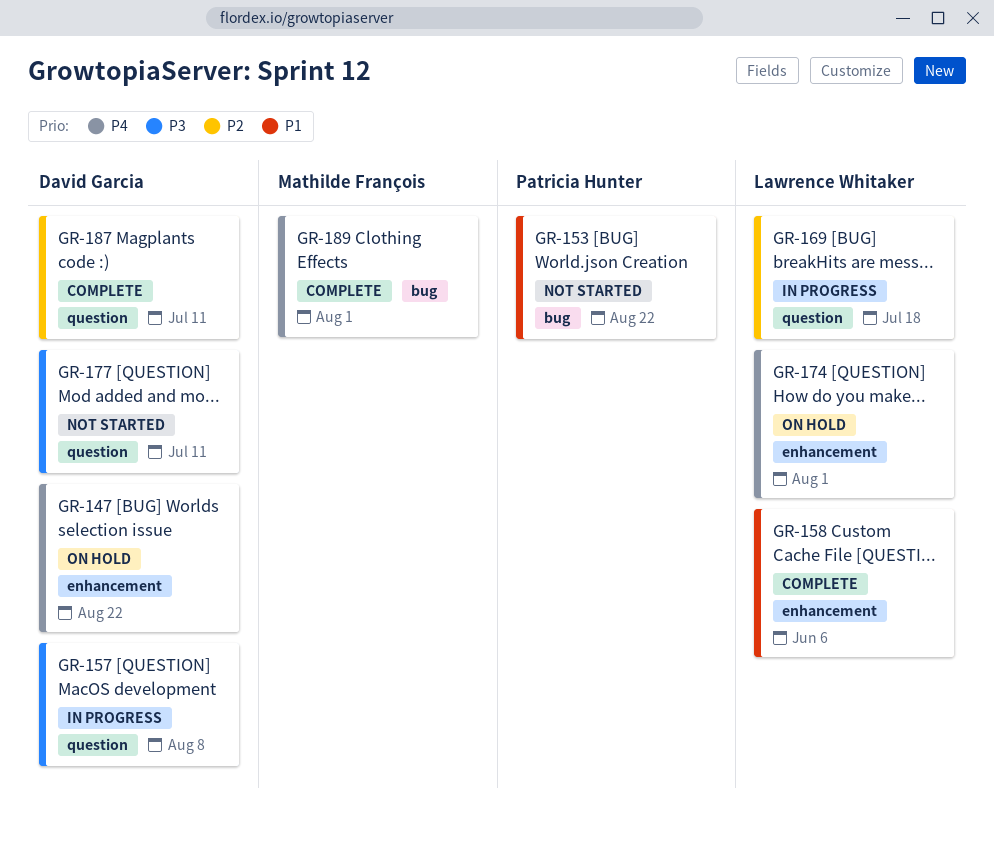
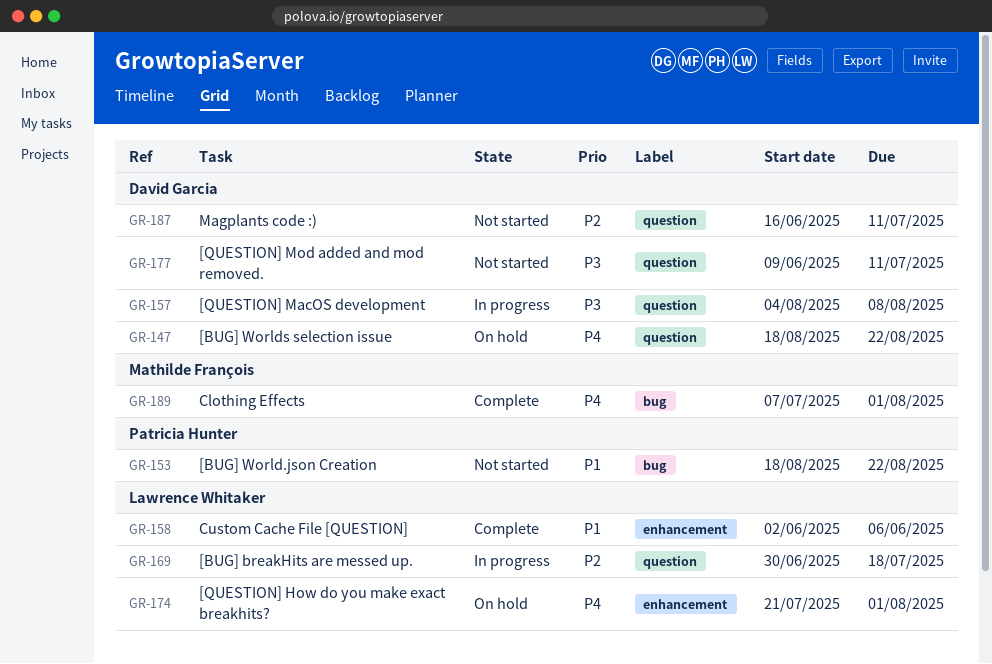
GR-147, label: enhancement -> question
GR-187, status: Complete -> Not started

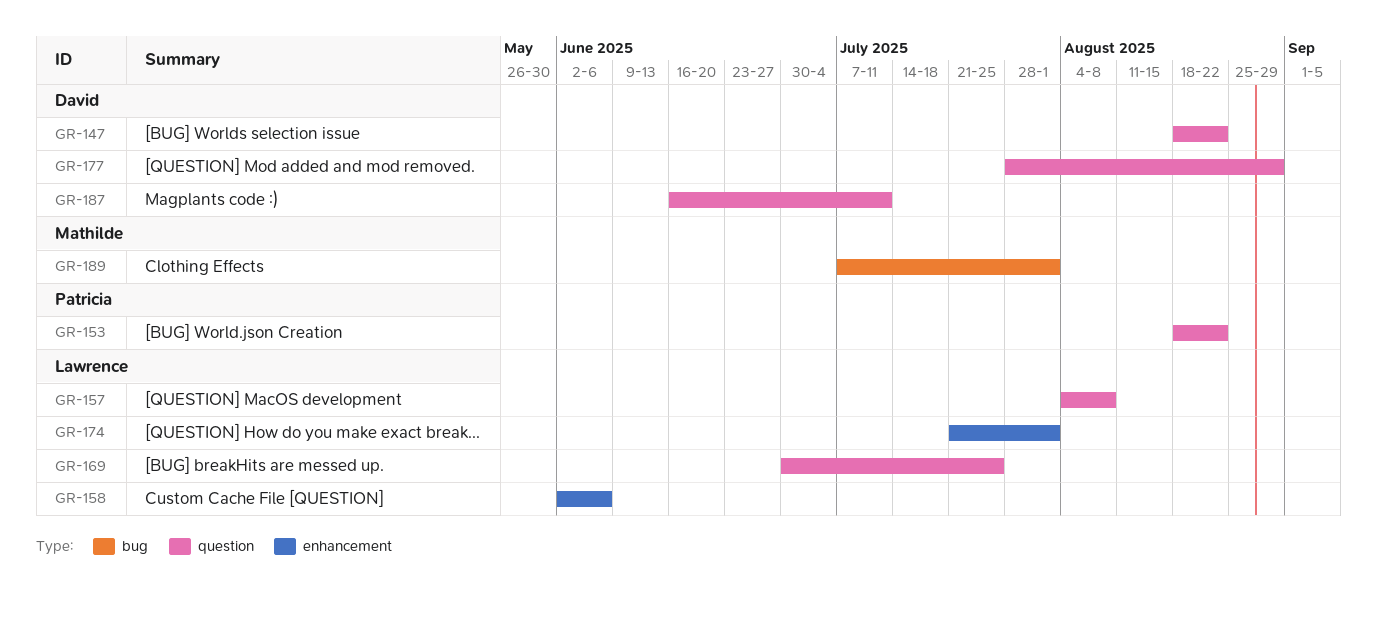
GR-153, label: bug -> question
GR-157, owner: David Garcia -> Lawrence Whitaker
GR-169, due: Jul 18 -> Jul 25
GR-177, start: Jun 9 -> Jul 28
GR-177, due: Jul 11 -> Aug 29

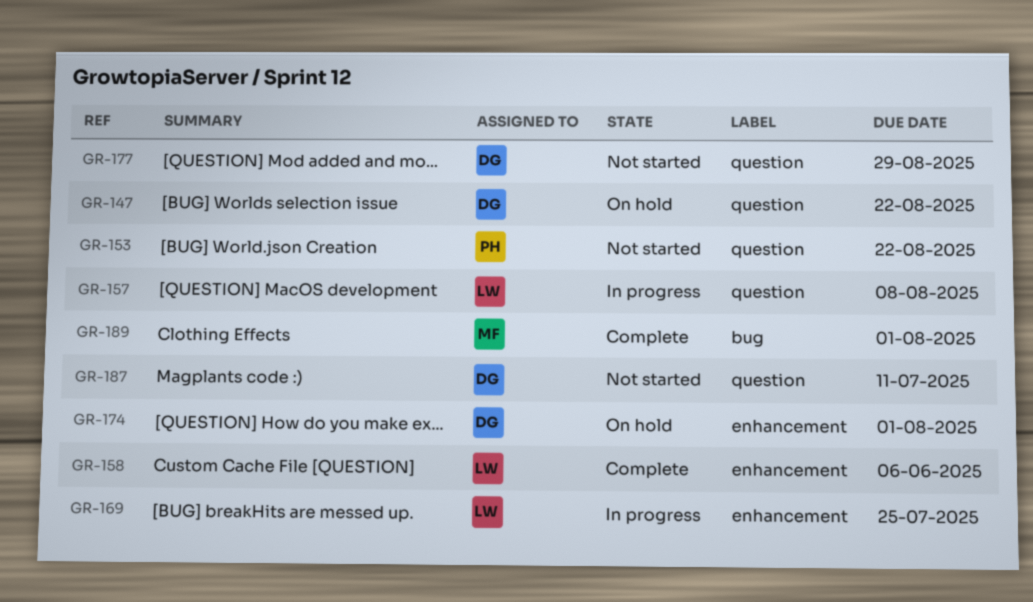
GR-169, label: question -> enhancement
GR-174, owner: Lawrence -> David

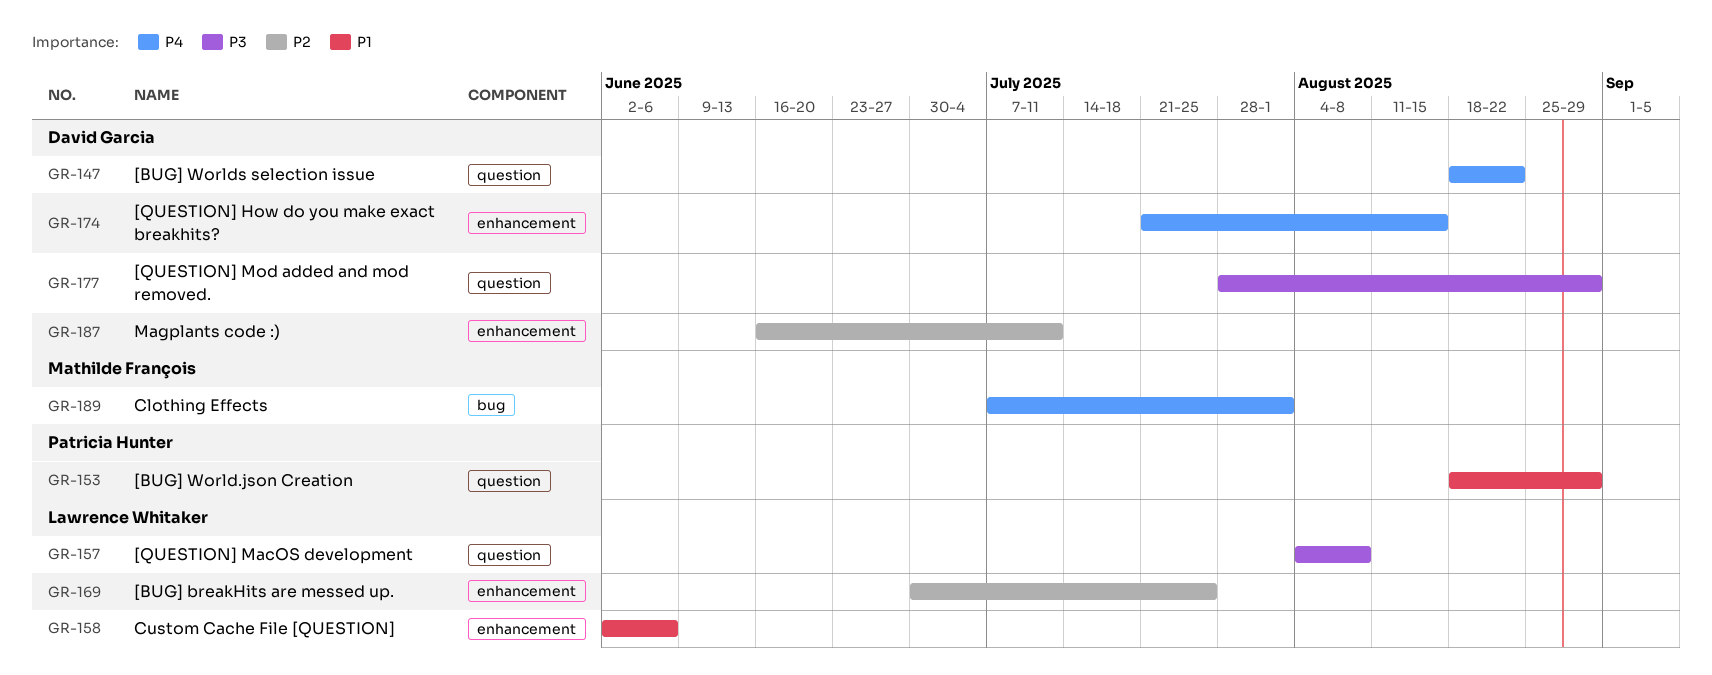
GR-153, due: Aug 22 -> Aug 29
GR-174, due: Aug 1 -> Aug 15
GR-187, label: question -> enhancement

